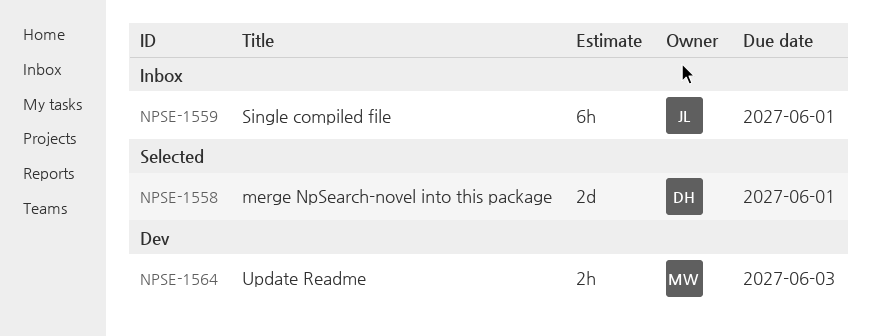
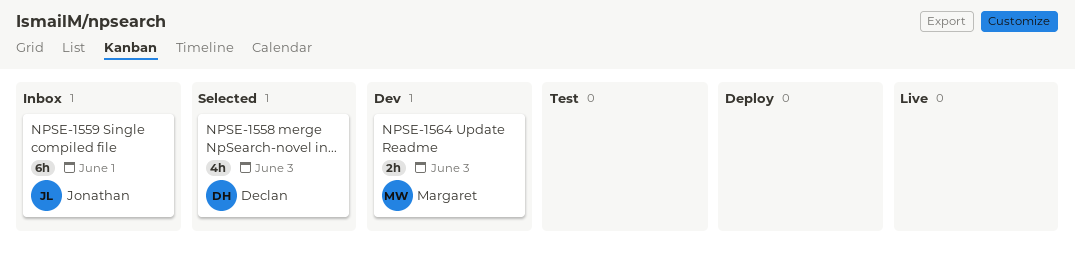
NPSE-1558, estimate: 2d -> 4h
NPSE-1558, due: Jun 1 -> Jun 3

